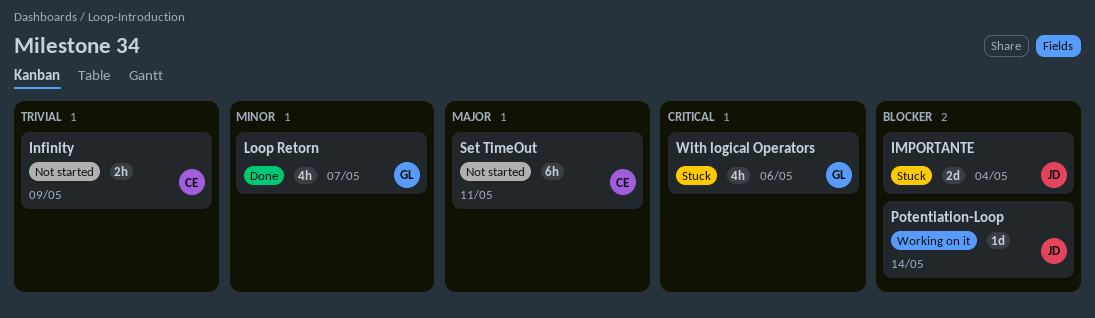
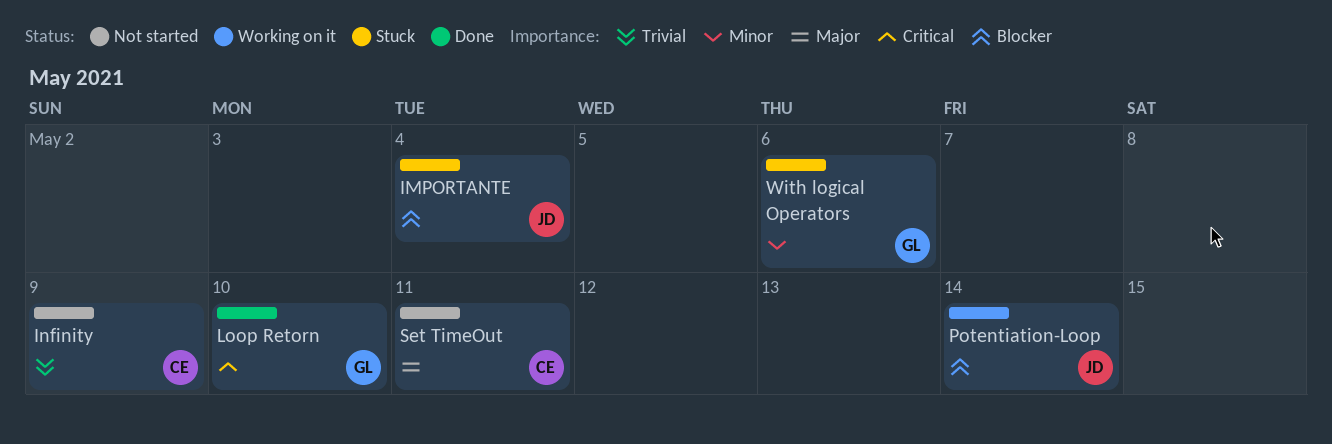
Loop Retorn, priority: Minor -> Critical
Loop Retorn, due: May 7 -> May 10
With logical Operators, priority: Critical -> Minor

